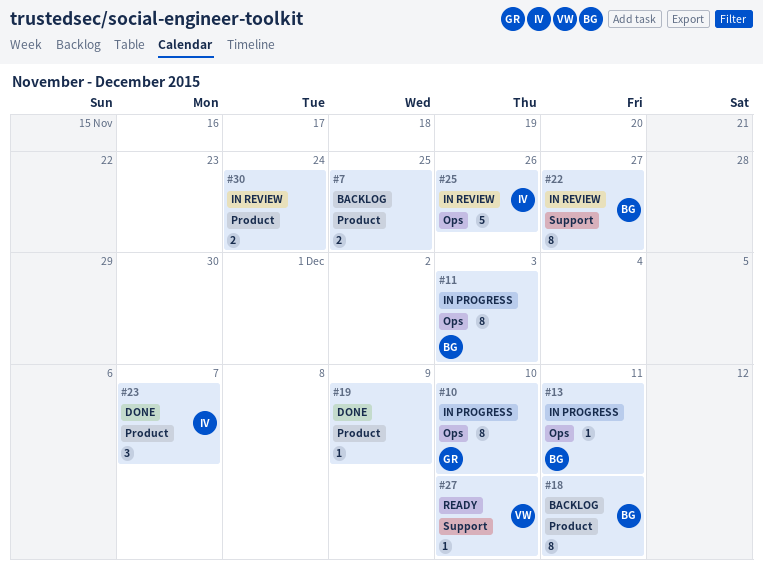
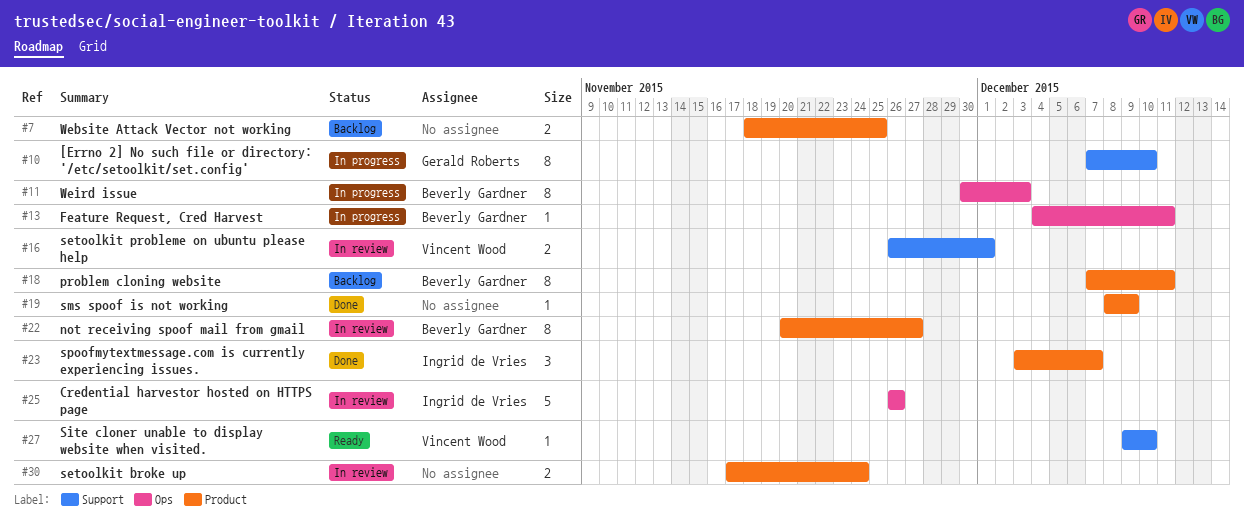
#10, label: Ops -> Support
#16: none -> present
#22, label: Support -> Product

